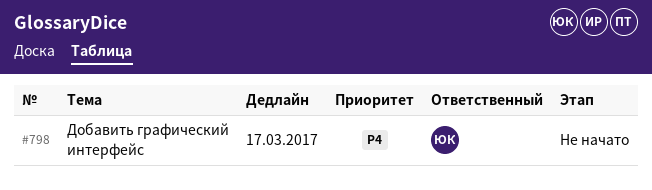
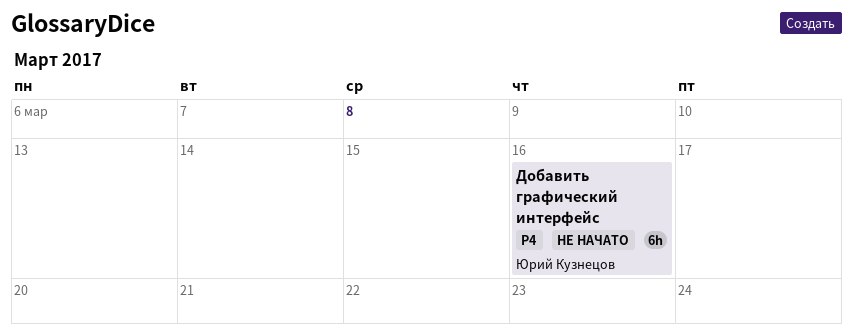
Добавить графический интерфейс, due: Mar 17 -> Mar 16

